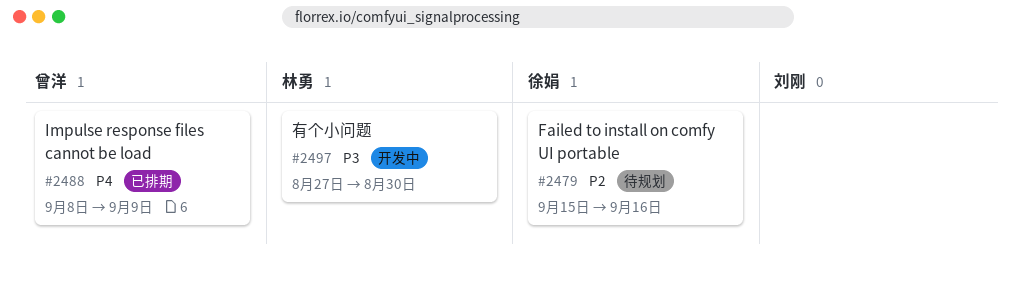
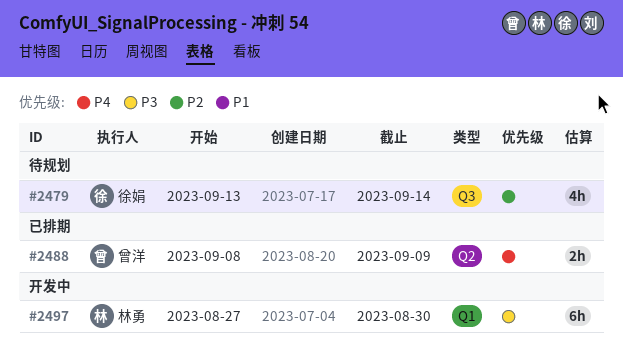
#2479, start: Sep 15 -> Sep 13
#2479, due: Sep 16 -> Sep 14

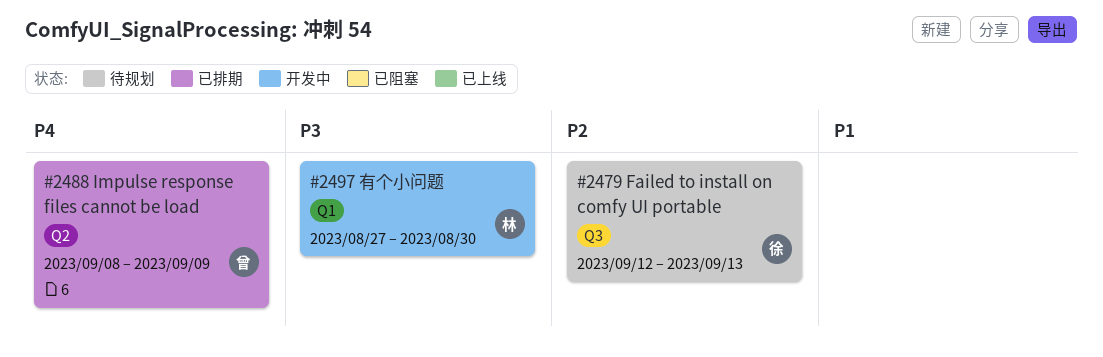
#2479, start: Sep 13 -> Sep 12
#2479, due: Sep 14 -> Sep 13

